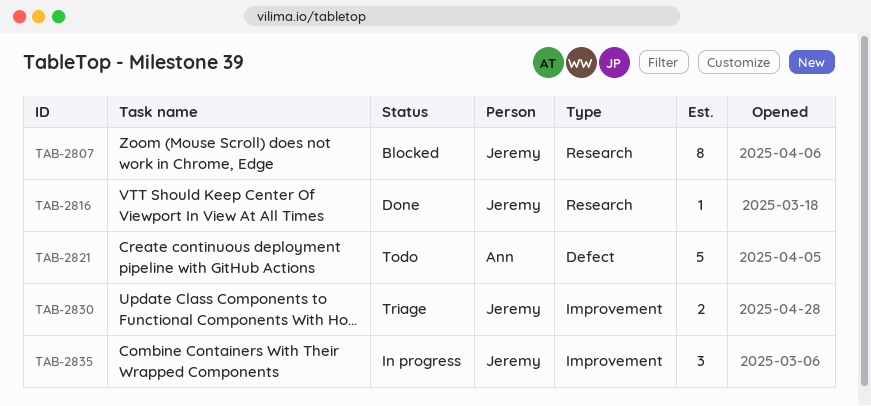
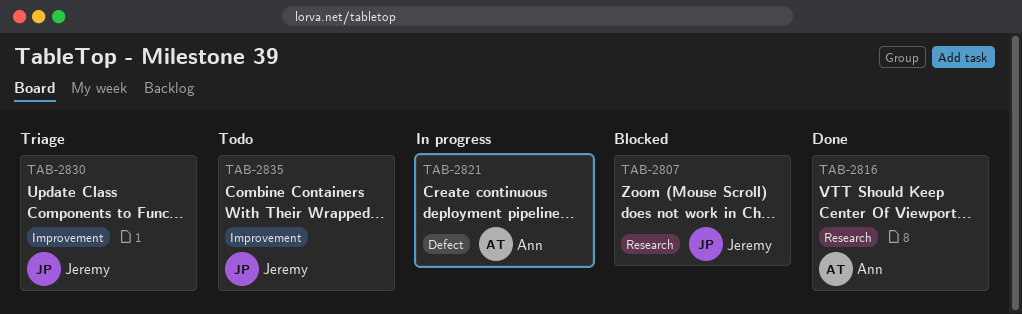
TAB-2816, owner: Jeremy -> Ann
TAB-2821, status: Todo -> In progress
TAB-2835, status: In progress -> Todo

